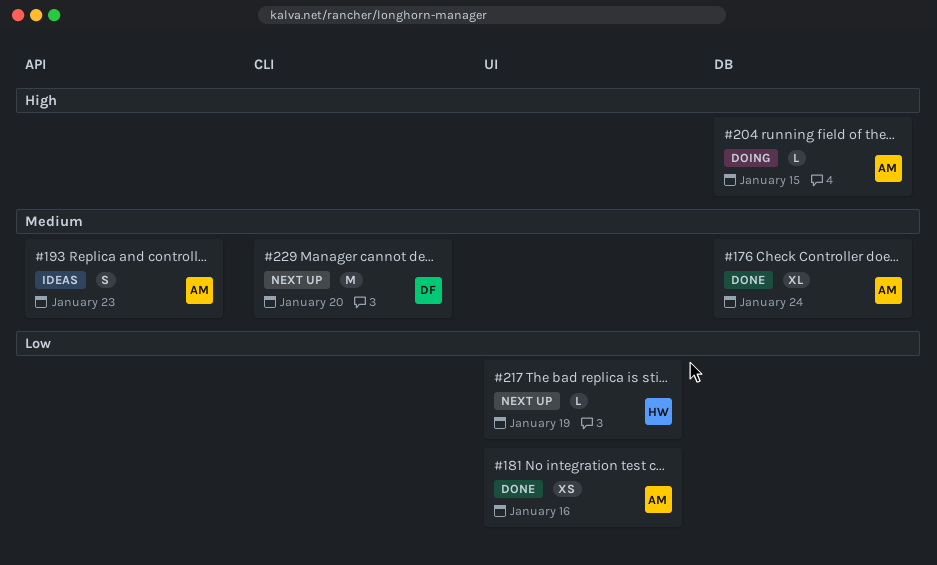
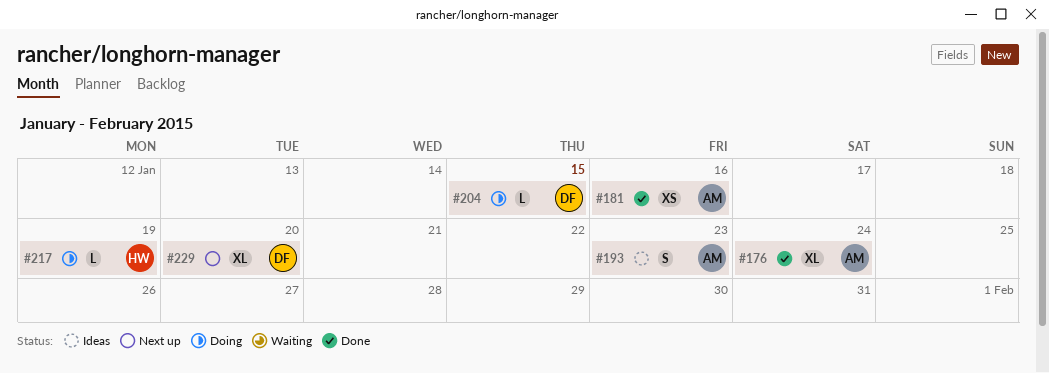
#204, owner: AM -> DF
#217, status: Next up -> Doing
#229, estimate: M -> XL

